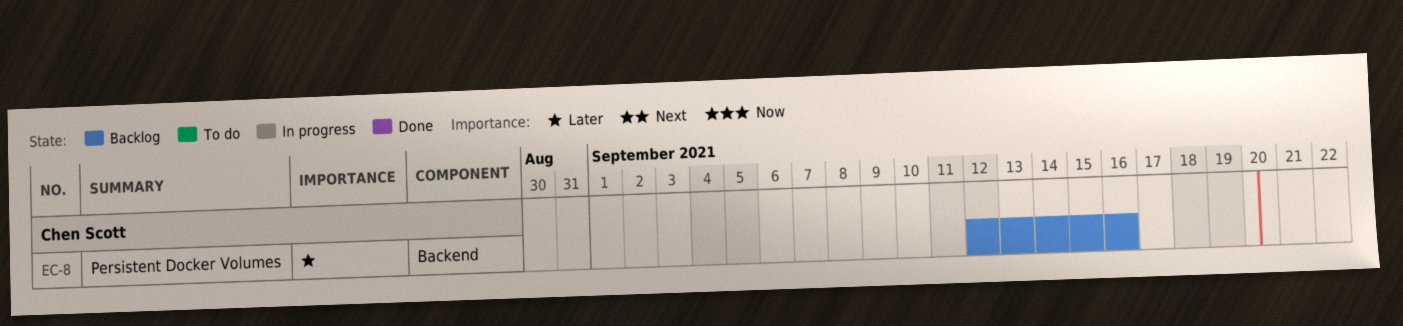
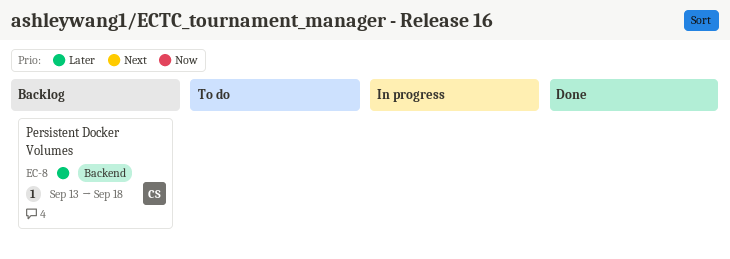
EC-8, start: Sep 12 -> Sep 13
EC-8, due: Sep 16 -> Sep 18

